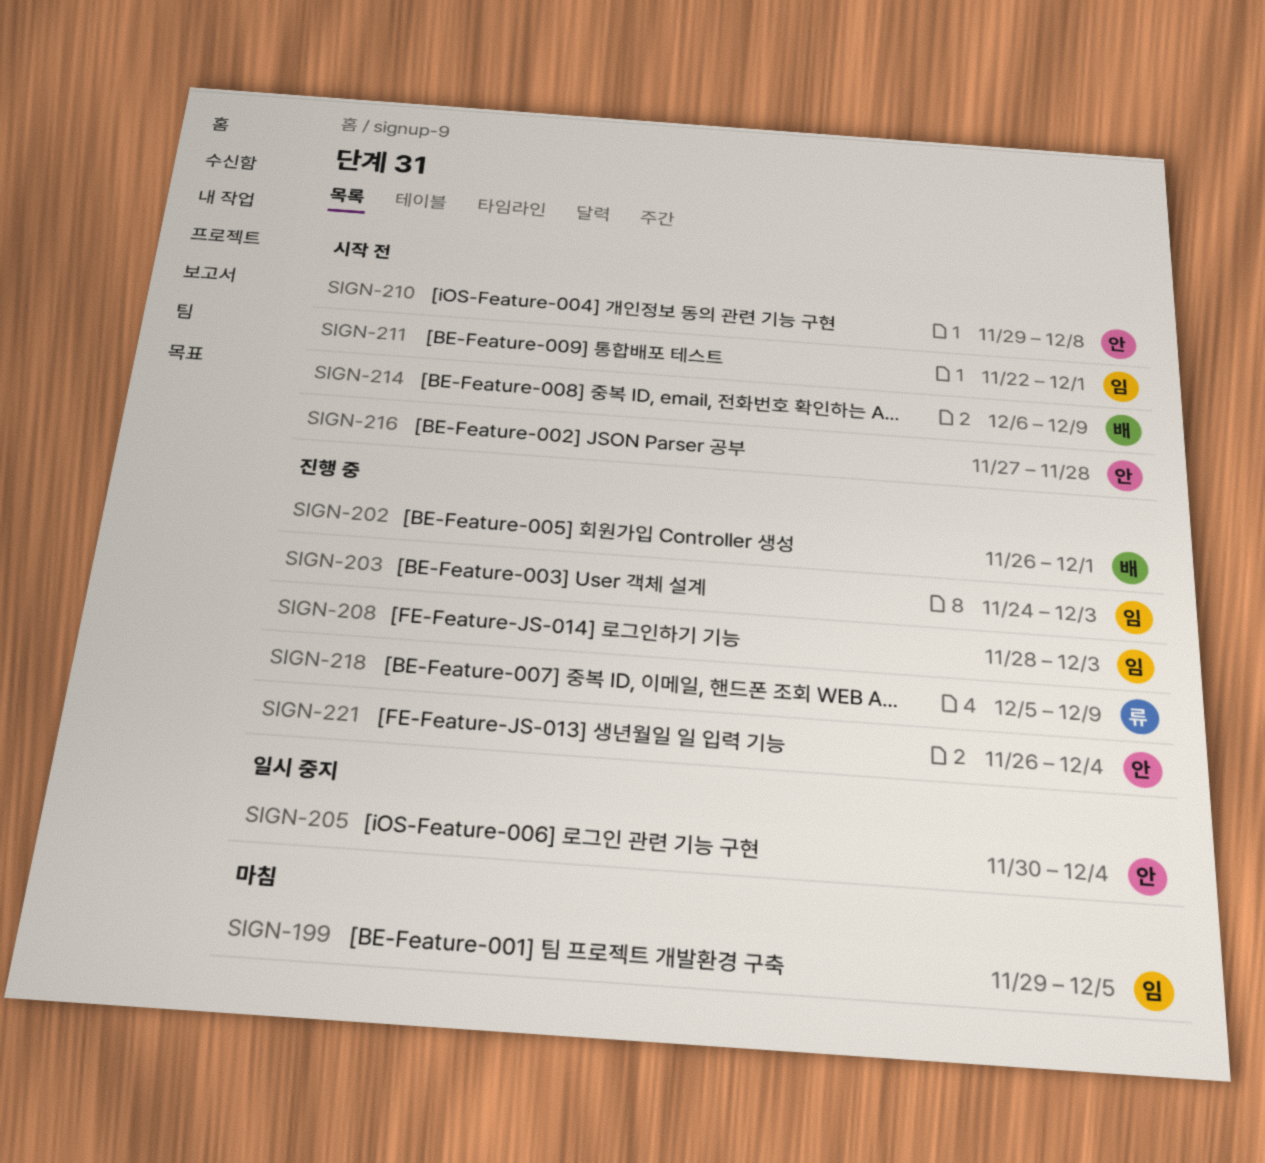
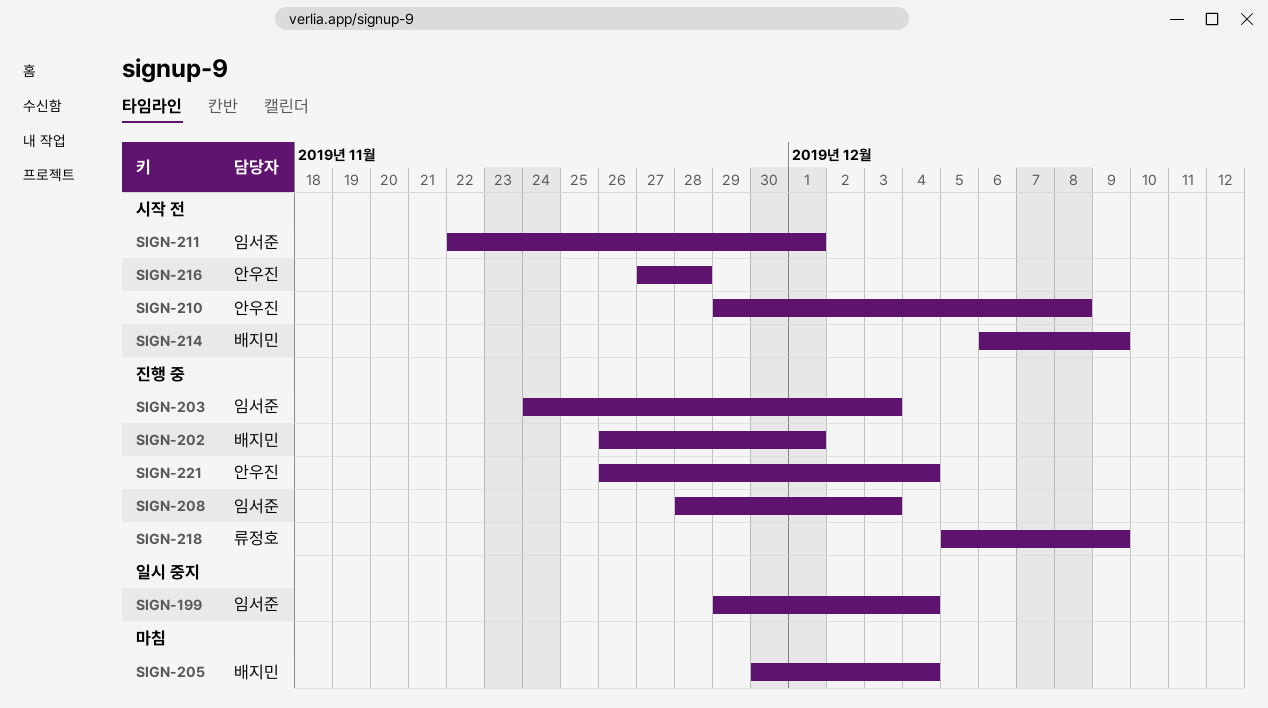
SIGN-199, status: 마침 -> 일시 중지
SIGN-199, due: Dec 5 -> Dec 4
SIGN-205, status: 일시 중지 -> 마침
SIGN-205, owner: 안우진 -> 배지민

